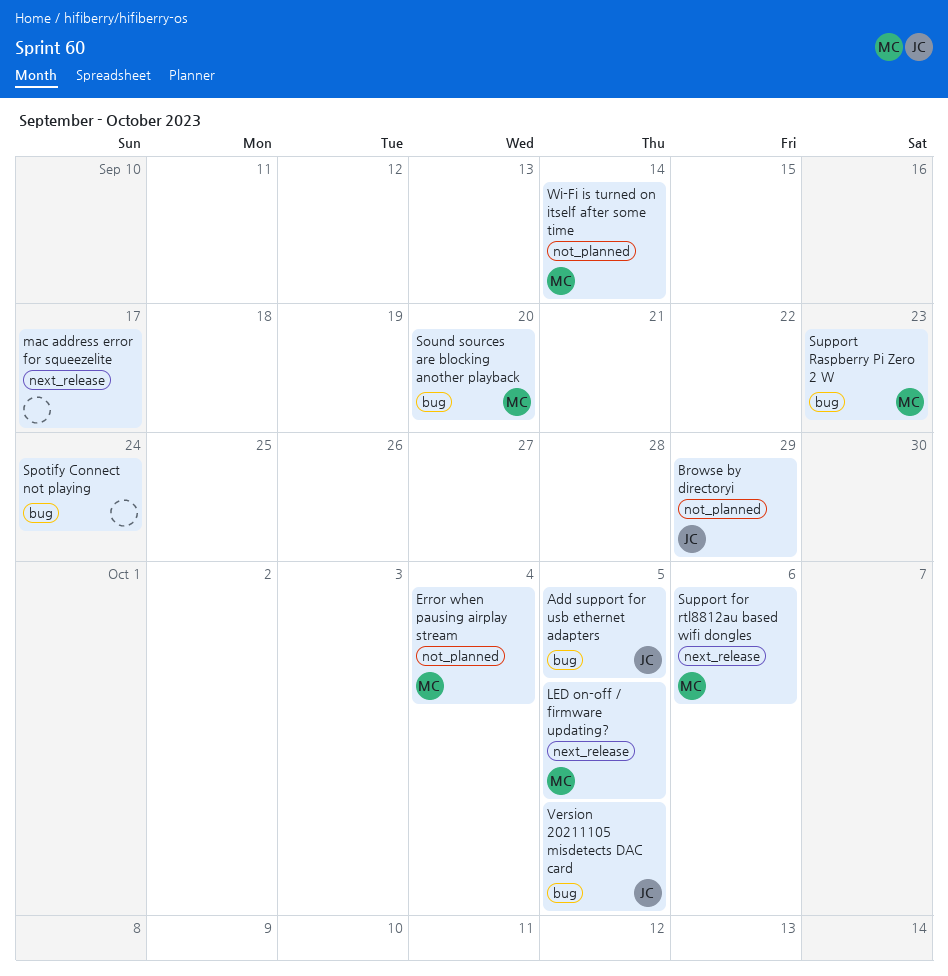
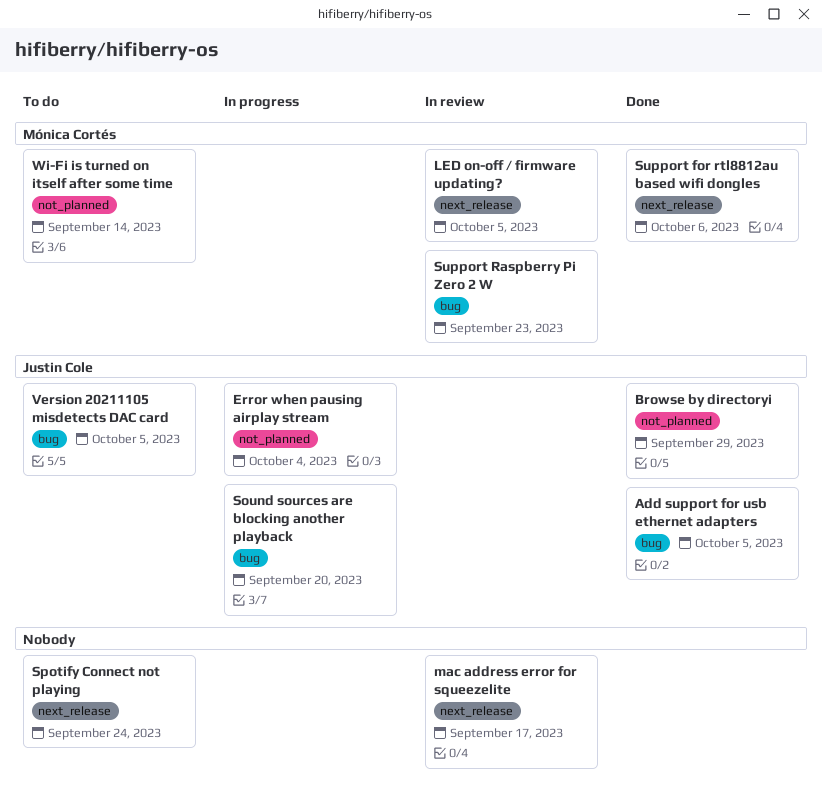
Error when pausing airplay stream, owner: Mónica Cortés -> Justin Cole
Sound sources are blocking another playback, owner: Mónica Cortés -> Justin Cole
Spotify Connect not playing, label: bug -> next_release

